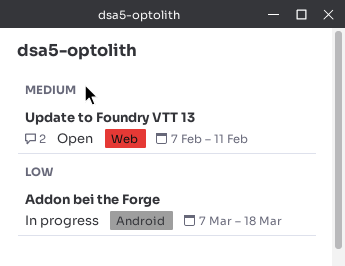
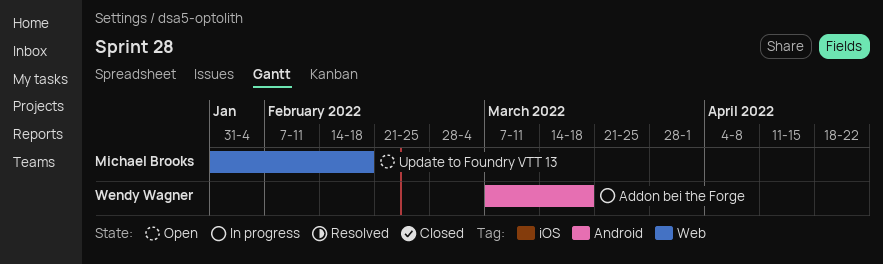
Update to Foundry VTT 13, start: Feb 7 -> Jan 31
Update to Foundry VTT 13, due: Feb 11 -> Feb 18

